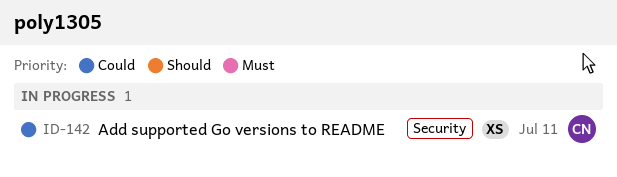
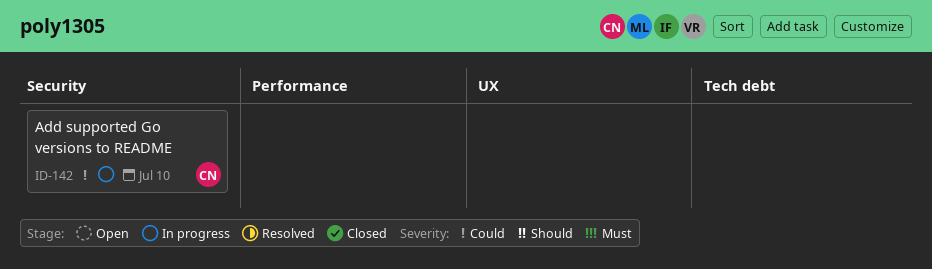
ID-142, due: Jul 11 -> Jul 10

